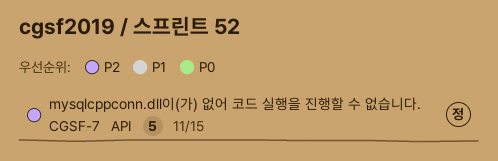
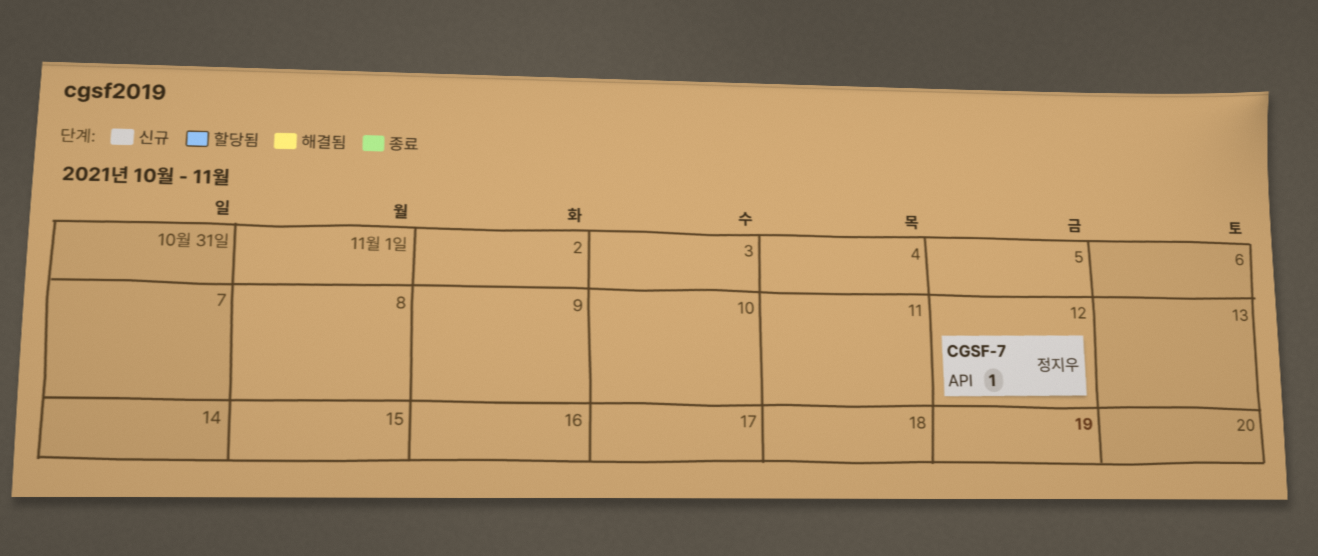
CGSF-7, estimate: 5 -> 1
CGSF-7, due: Nov 15 -> Nov 12

